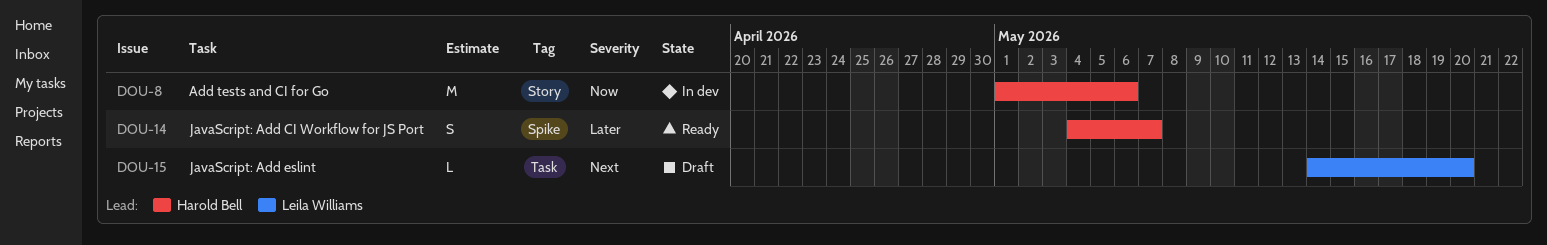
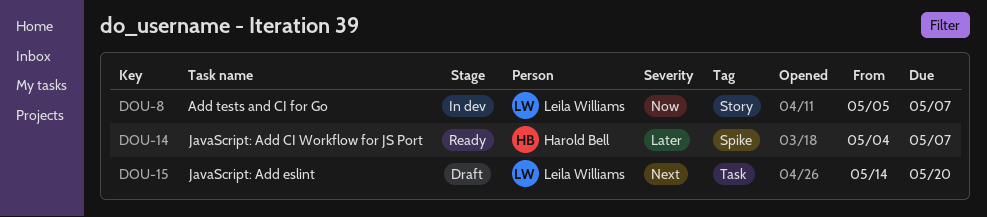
DOU-8, owner: Harold Bell -> Leila Williams
DOU-8, start: May 1 -> May 5
DOU-8, due: May 6 -> May 7

